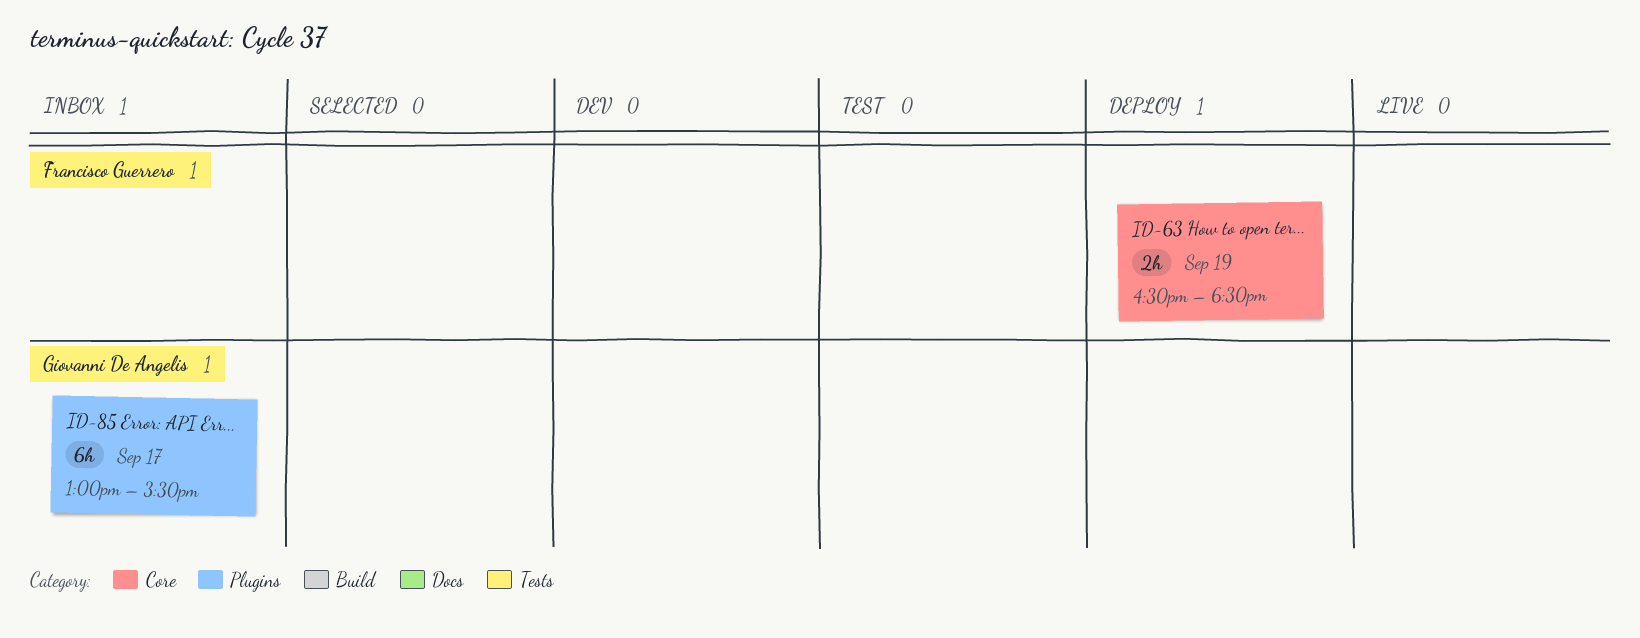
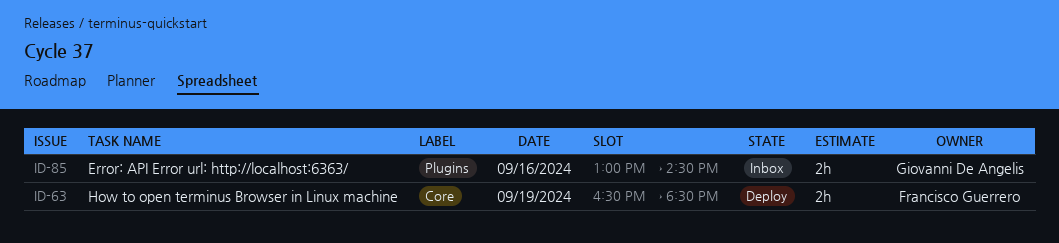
ID-85, estimate: 6h -> 2h
ID-85, day: Sep 17 -> Sep 16
ID-85, ends: 15:30 -> 14:30

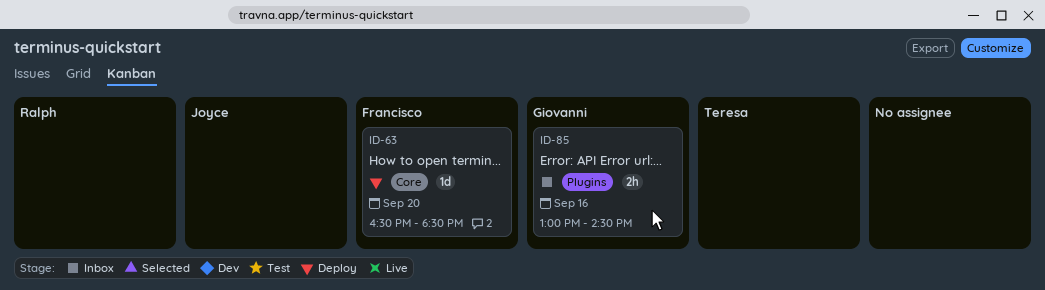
ID-63, estimate: 2h -> 1d
ID-63, day: Sep 19 -> Sep 20

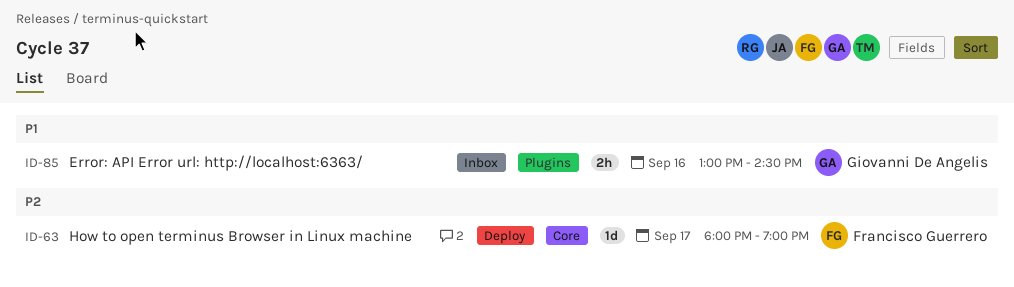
ID-63, day: Sep 20 -> Sep 17
ID-63, begins: 16:30 -> 18:00
ID-63, ends: 18:30 -> 19:00

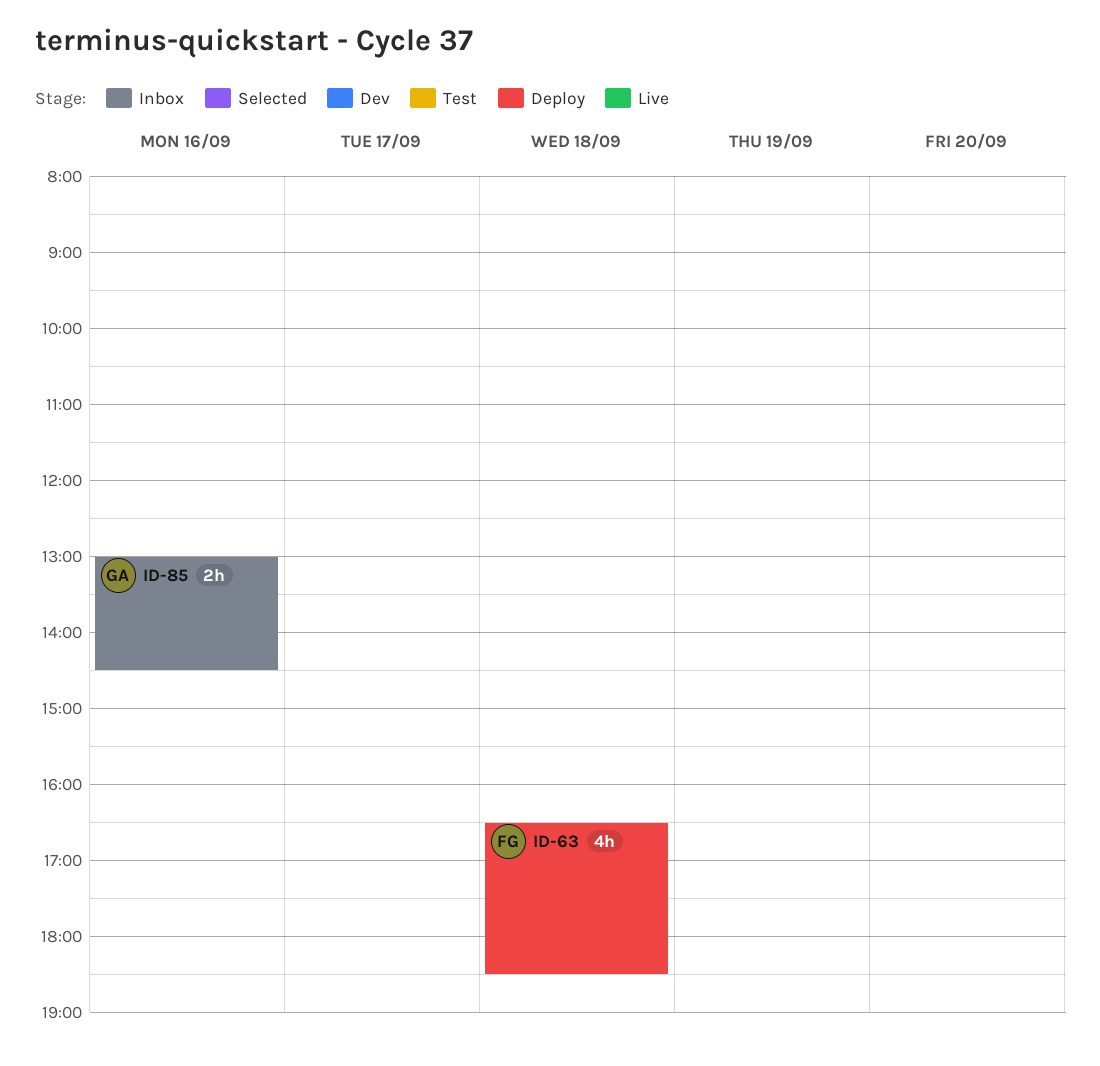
ID-63, estimate: 1d -> 4h
ID-63, day: Sep 17 -> Sep 18
ID-63, begins: 18:00 -> 16:30
ID-63, ends: 19:00 -> 18:30

